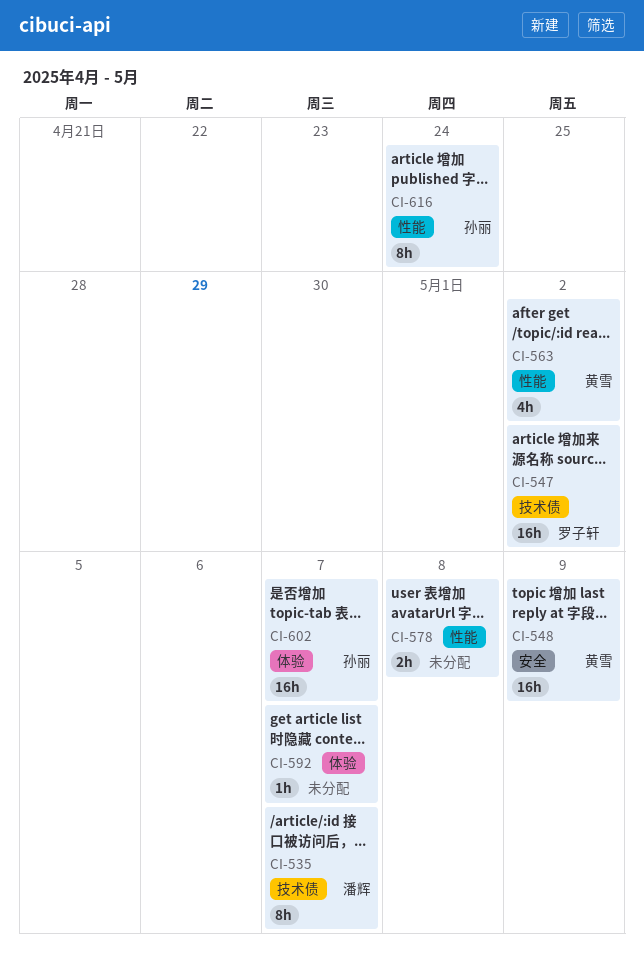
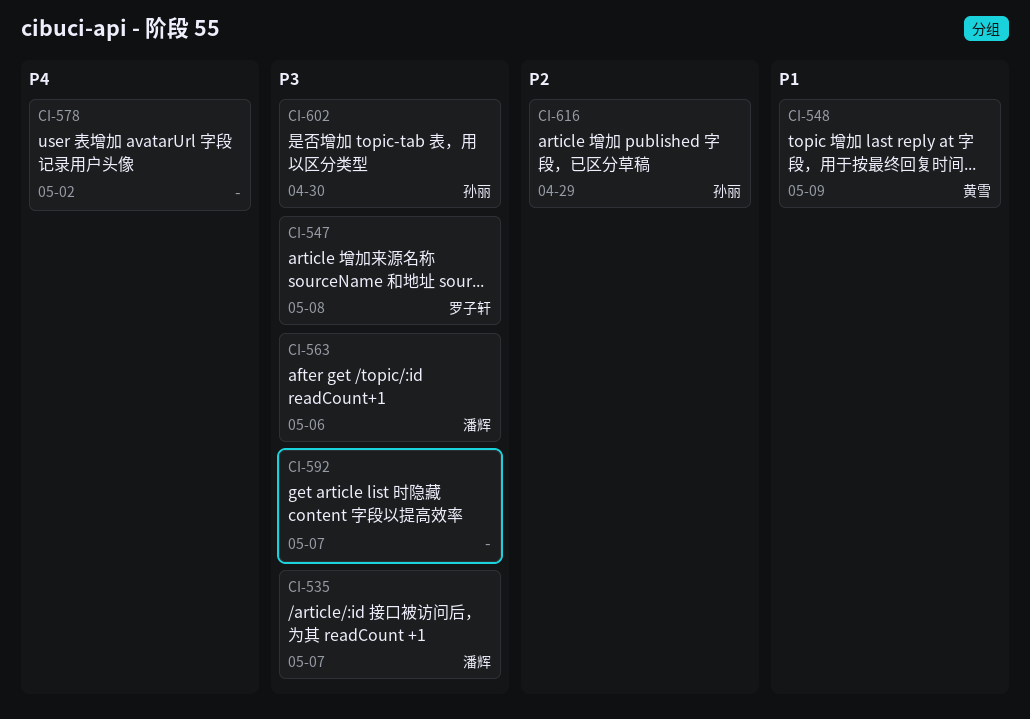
CI-547, due: May 2 -> May 8
CI-563, owner: 黄雪 -> 潘辉
CI-563, due: May 2 -> May 6
CI-578, due: May 8 -> May 2
CI-602, due: May 7 -> Apr 30
CI-616, due: Apr 24 -> Apr 29

